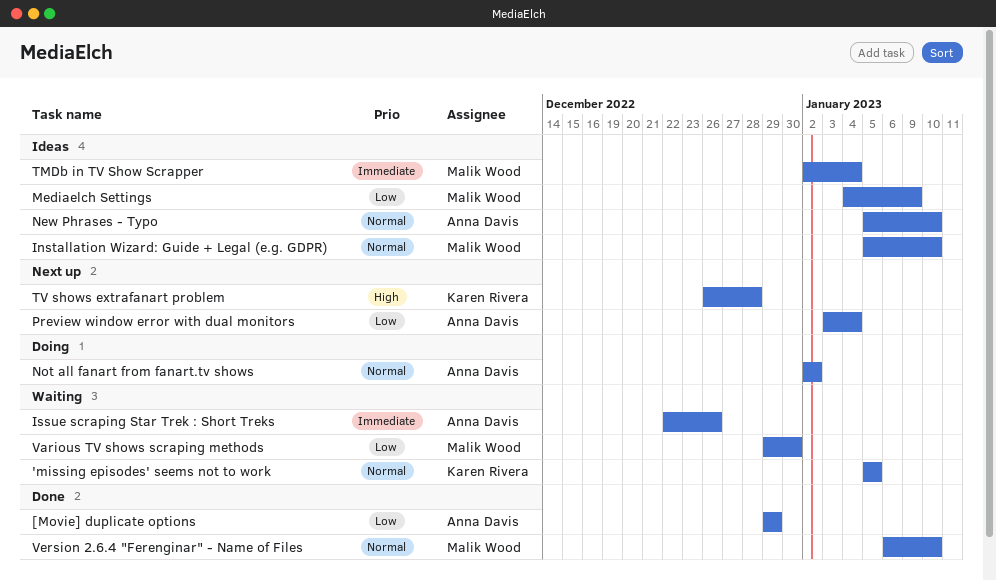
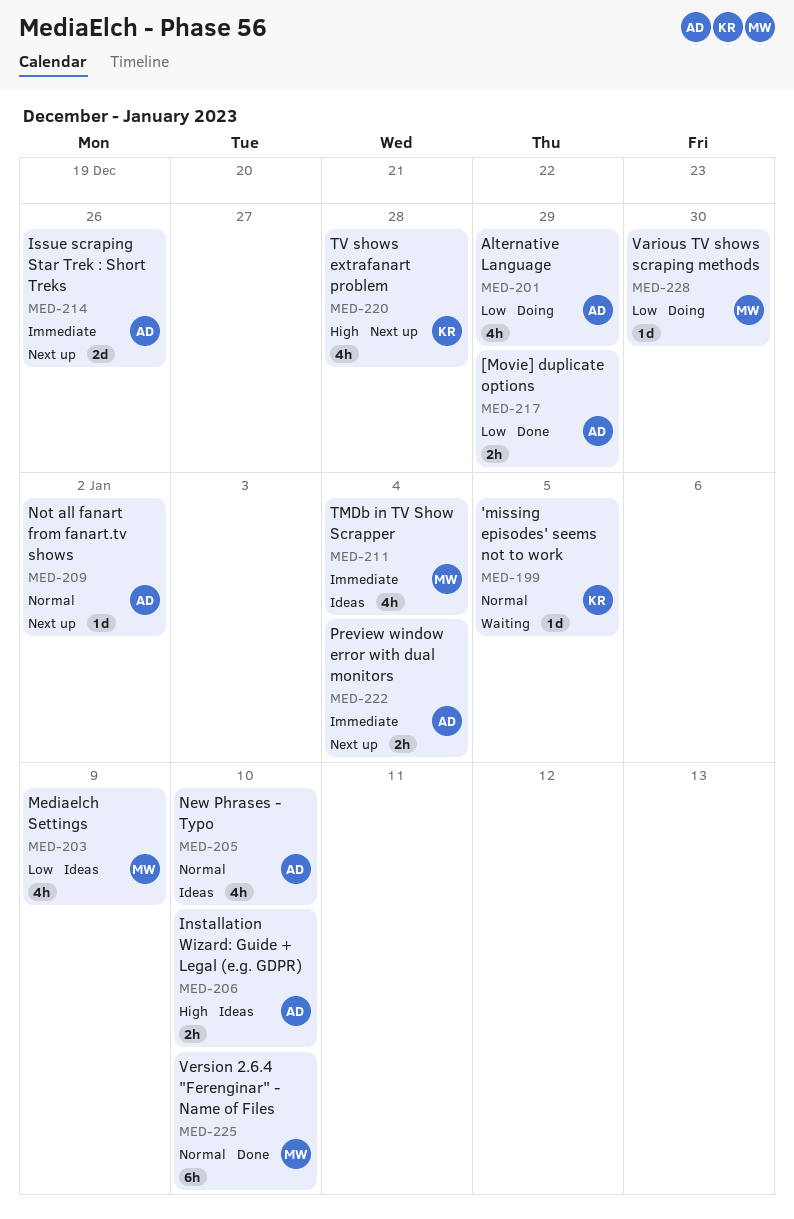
Alternative Language: none -> present
Installation Wizard: Guide + Legal (e.g. GDPR), owner: Malik Wood -> Anna Davis
Installation Wizard: Guide + Legal (e.g. GDPR), priority: Normal -> High
Issue scraping Star Trek : Short Treks, status: Waiting -> Next up
Not all fanart from fanart.tv shows, status: Doing -> Next up
Preview window error with dual monitors, priority: Low -> Immediate
Various TV shows scraping methods, status: Waiting -> Doing

